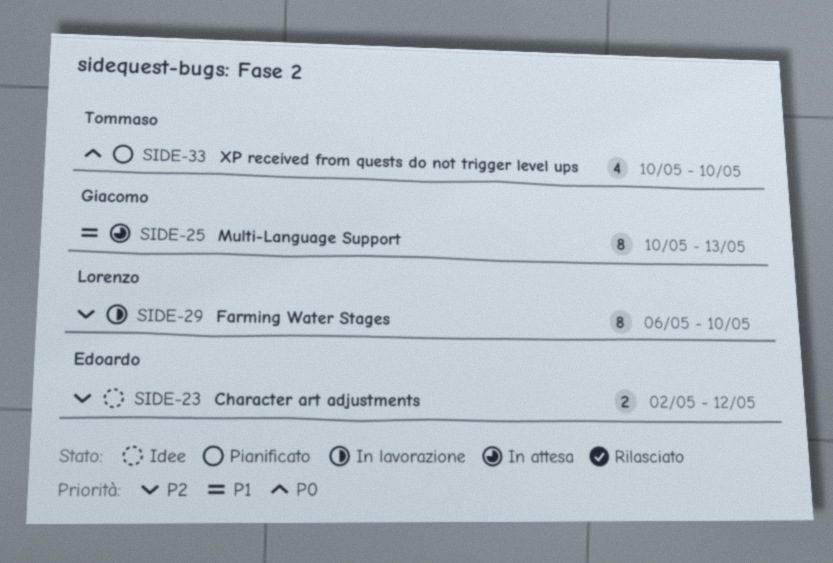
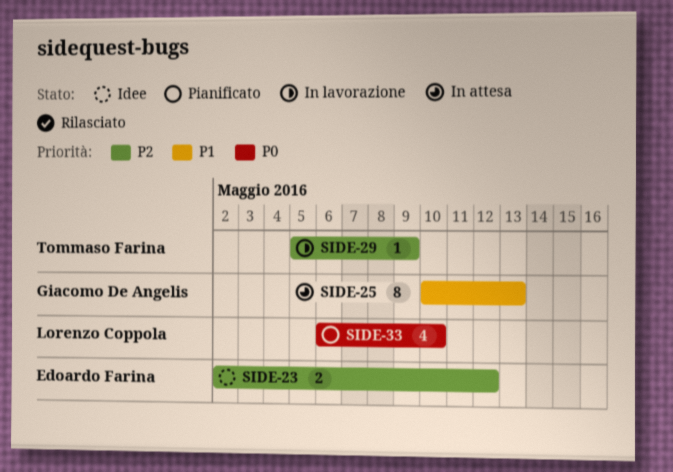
SIDE-29, owner: Lorenzo Coppola -> Tommaso Farina
SIDE-29, estimate: 8 -> 1
SIDE-29, start: May 6 -> May 5
SIDE-29, due: May 10 -> May 9
SIDE-33, owner: Tommaso Farina -> Lorenzo Coppola
SIDE-33, start: May 10 -> May 6

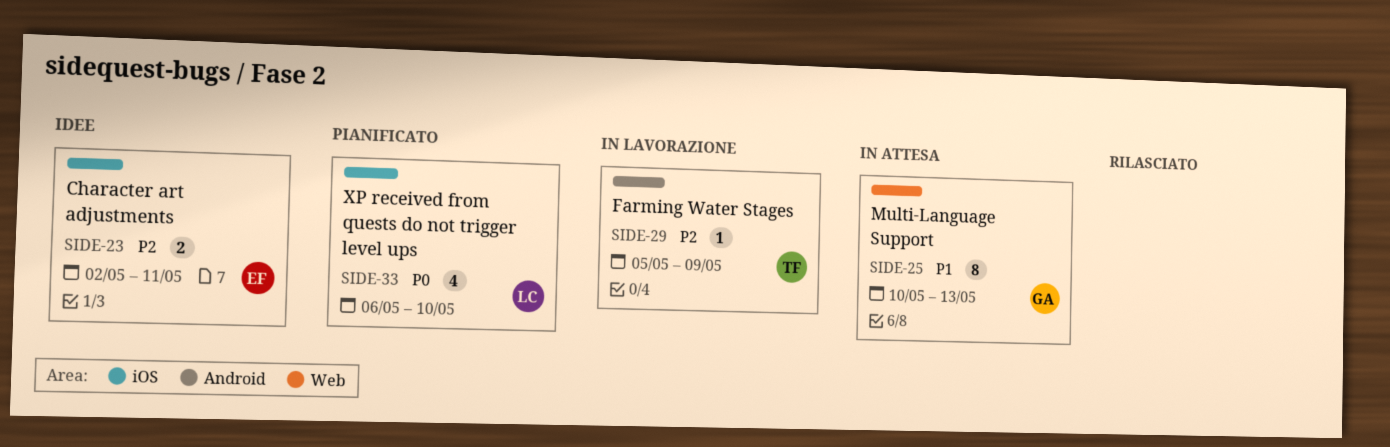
SIDE-23, due: May 12 -> May 11

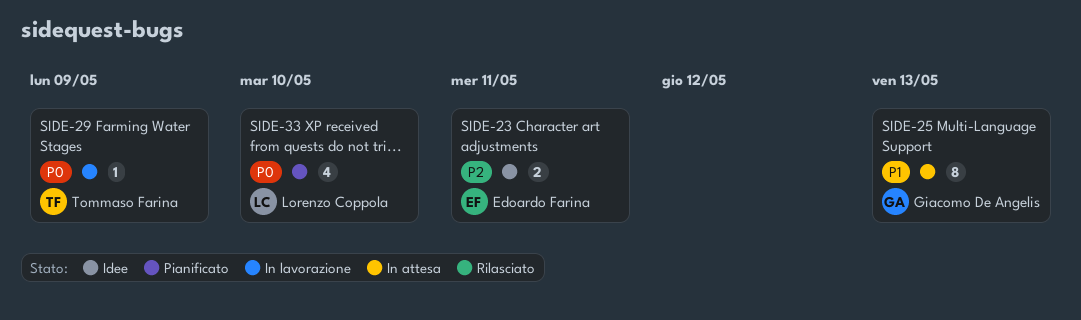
SIDE-29, priority: P2 -> P0

